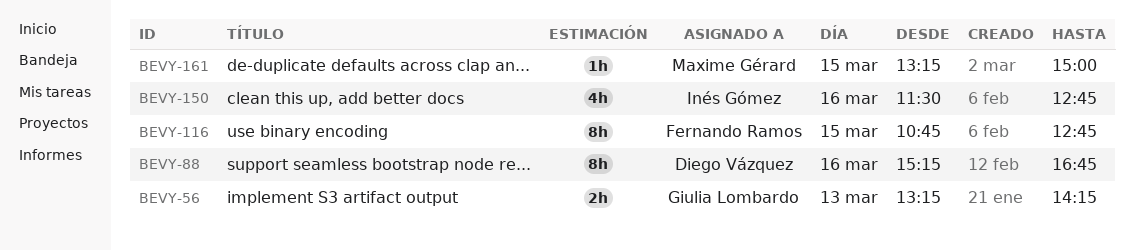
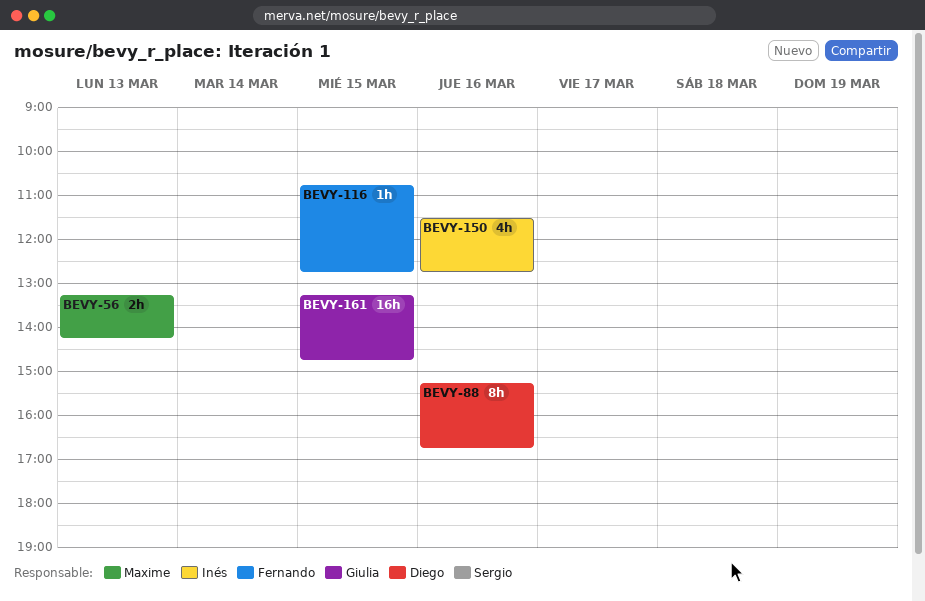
BEVY-56, owner: Giulia Lombardo -> Maxime Gérard
BEVY-116, estimate: 8h -> 1h
BEVY-161, owner: Maxime Gérard -> Giulia Lombardo
BEVY-161, estimate: 1h -> 16h
BEVY-161, ends: 15:00 -> 14:45

